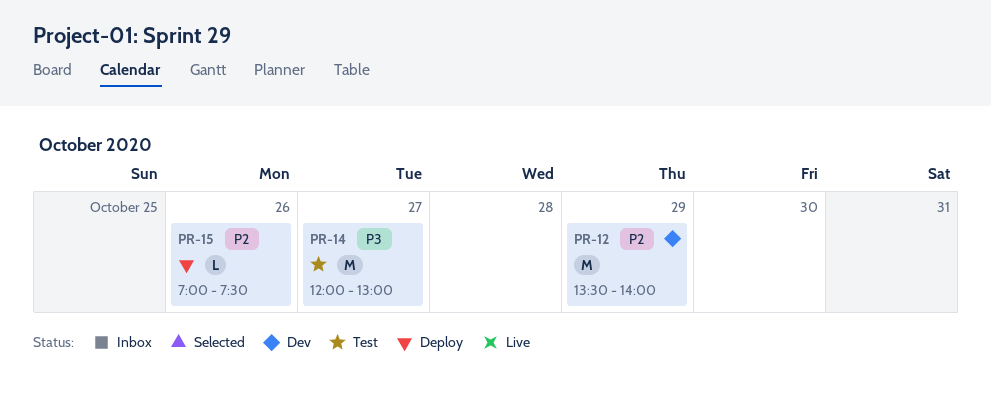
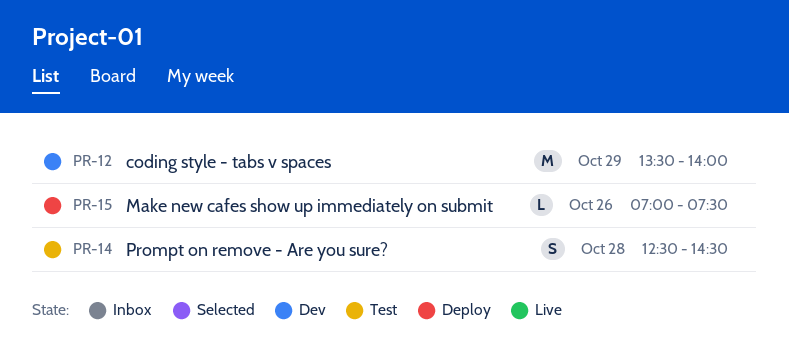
PR-14, estimate: M -> S
PR-14, day: Oct 27 -> Oct 28
PR-14, begins: 12:00 -> 12:30
PR-14, ends: 13:00 -> 14:30

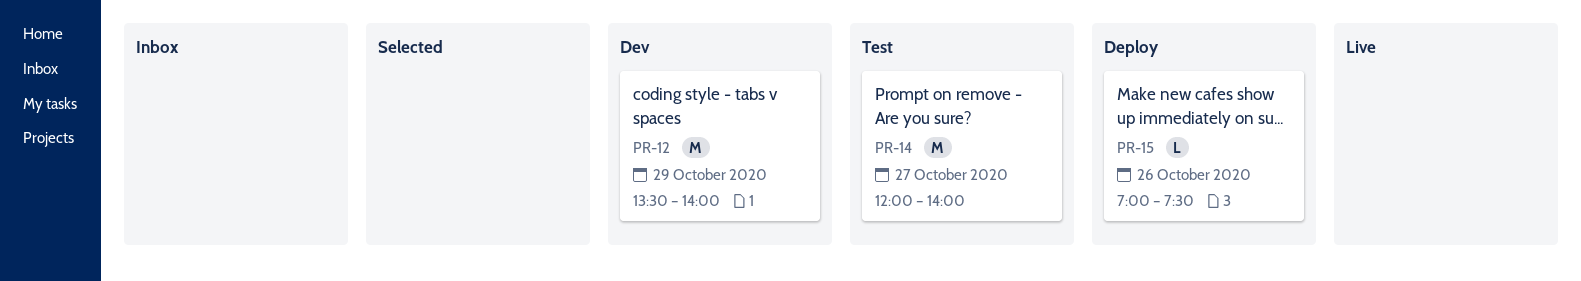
PR-14, estimate: S -> M
PR-14, day: Oct 28 -> Oct 27
PR-14, begins: 12:30 -> 12:00
PR-14, ends: 14:30 -> 14:00

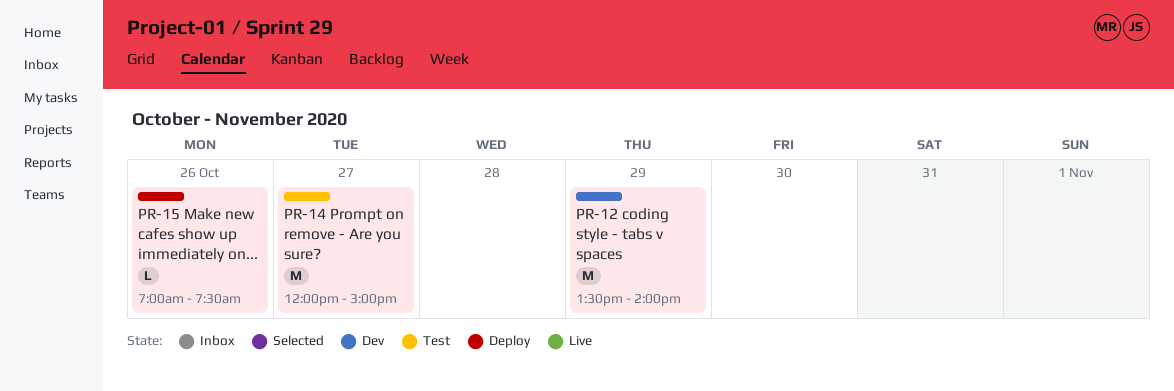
PR-14, ends: 14:00 -> 15:00

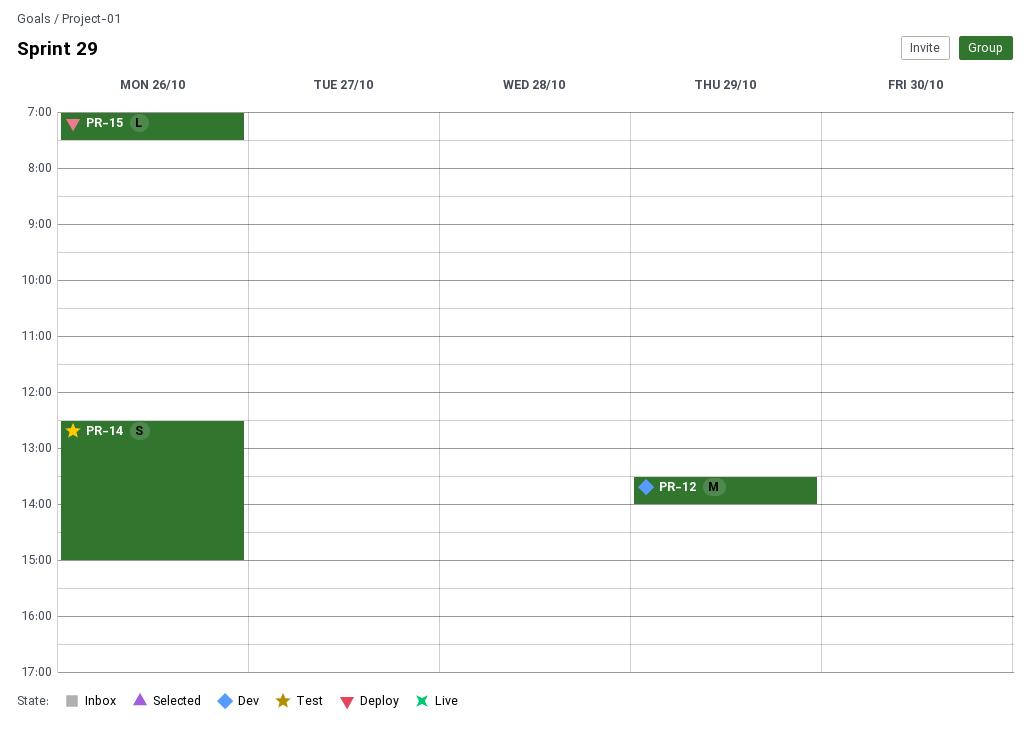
PR-14, estimate: M -> S
PR-14, day: Oct 27 -> Oct 26
PR-14, begins: 12:00 -> 12:30

